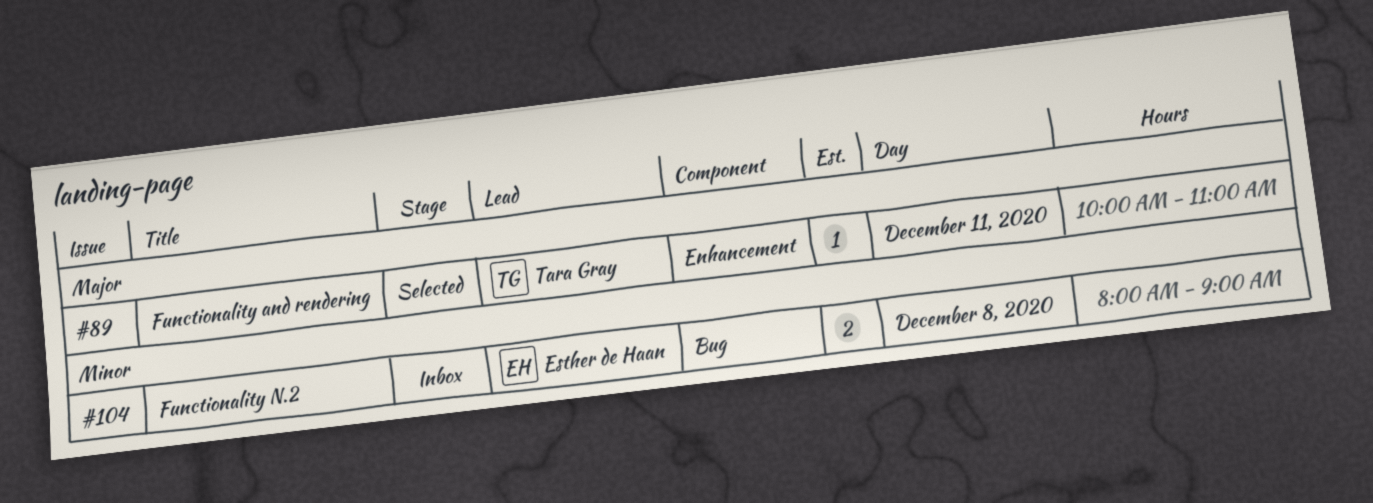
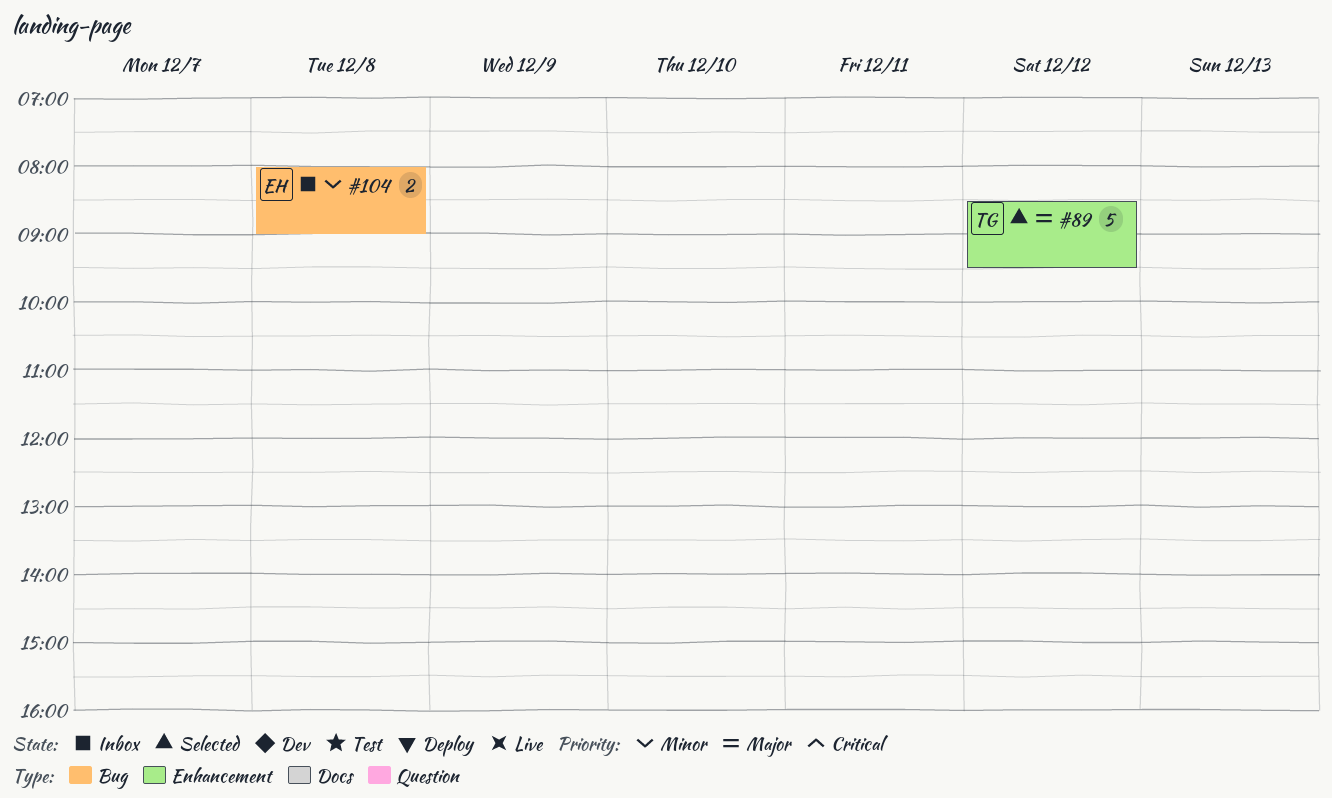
#89, estimate: 1 -> 5
#89, day: Dec 11 -> Dec 12
#89, begins: 10:00 -> 08:30
#89, ends: 11:00 -> 09:30

